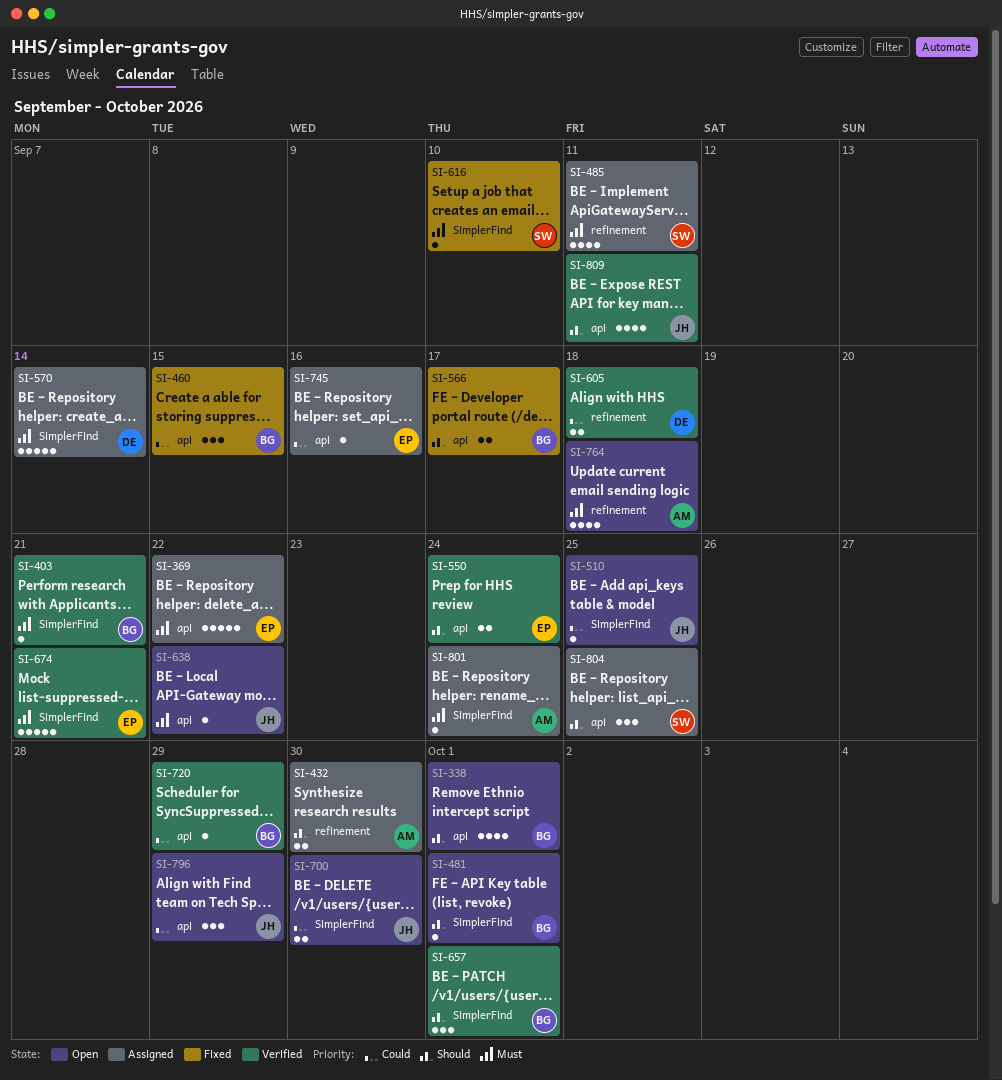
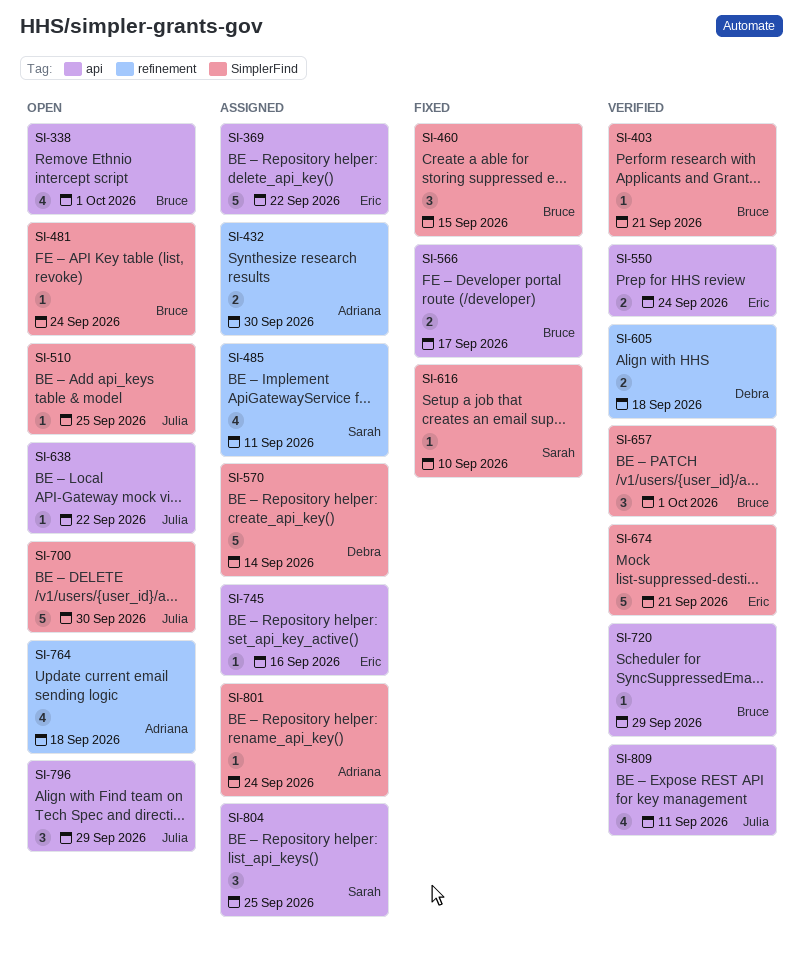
SI-460, label: api -> SimplerFind
SI-481, due: Oct 1 -> Sep 24
SI-700, estimate: 2 -> 5

